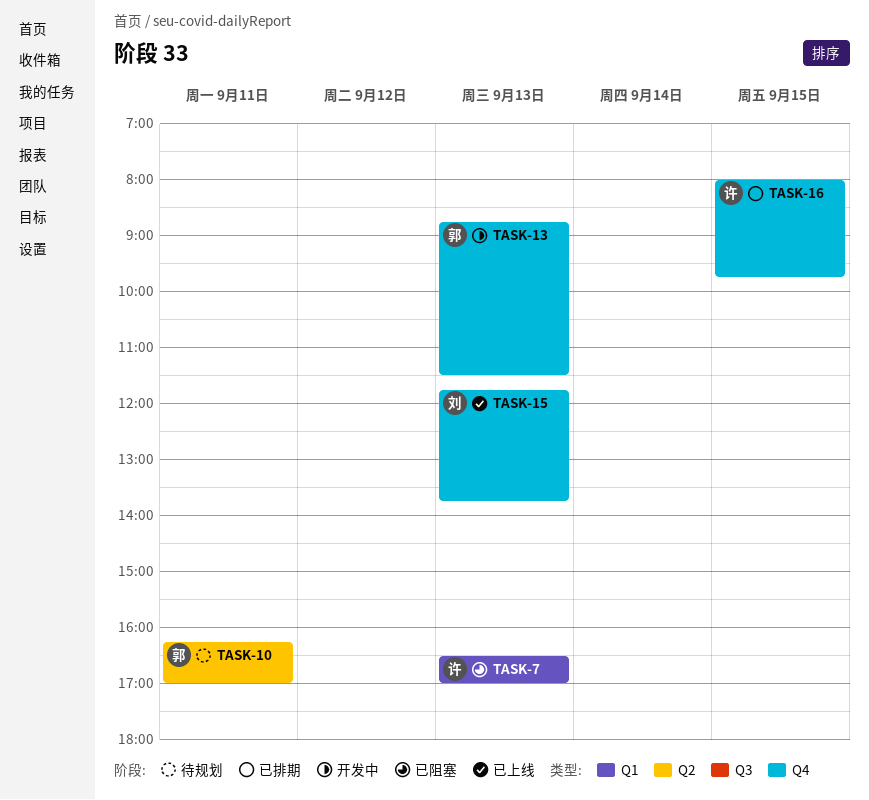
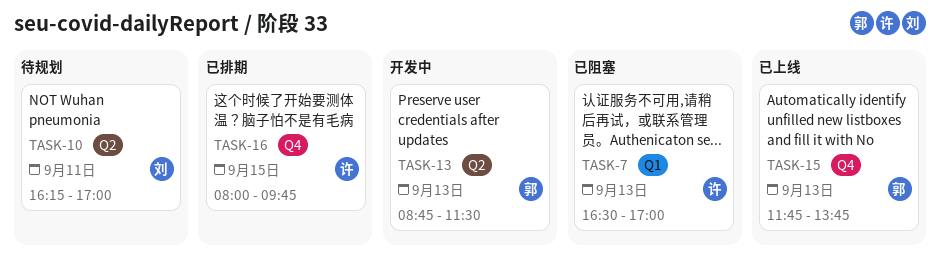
TASK-10, owner: 郭 -> 刘
TASK-13, label: Q4 -> Q2
TASK-15, owner: 刘 -> 郭

